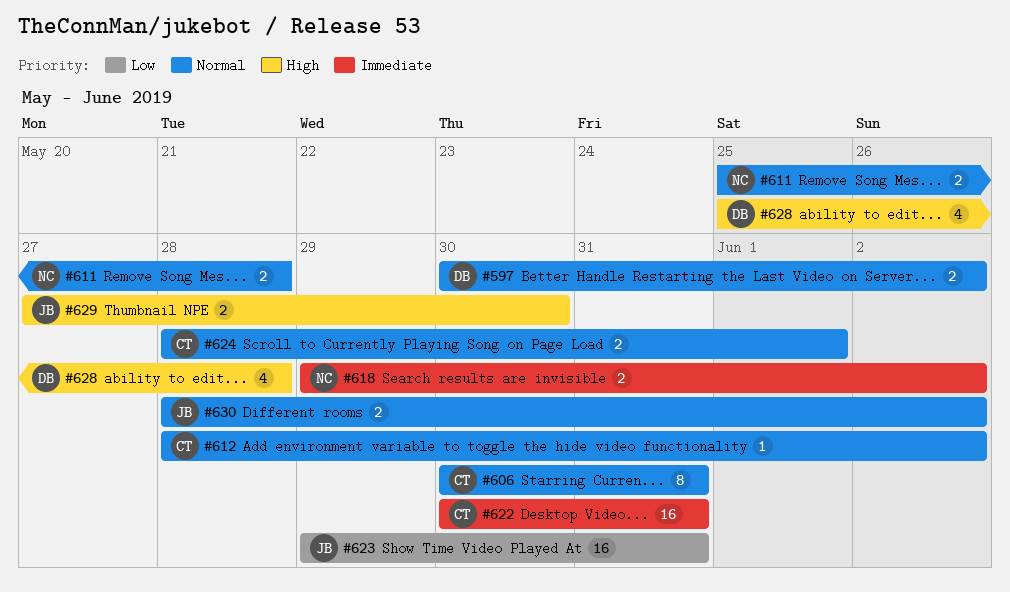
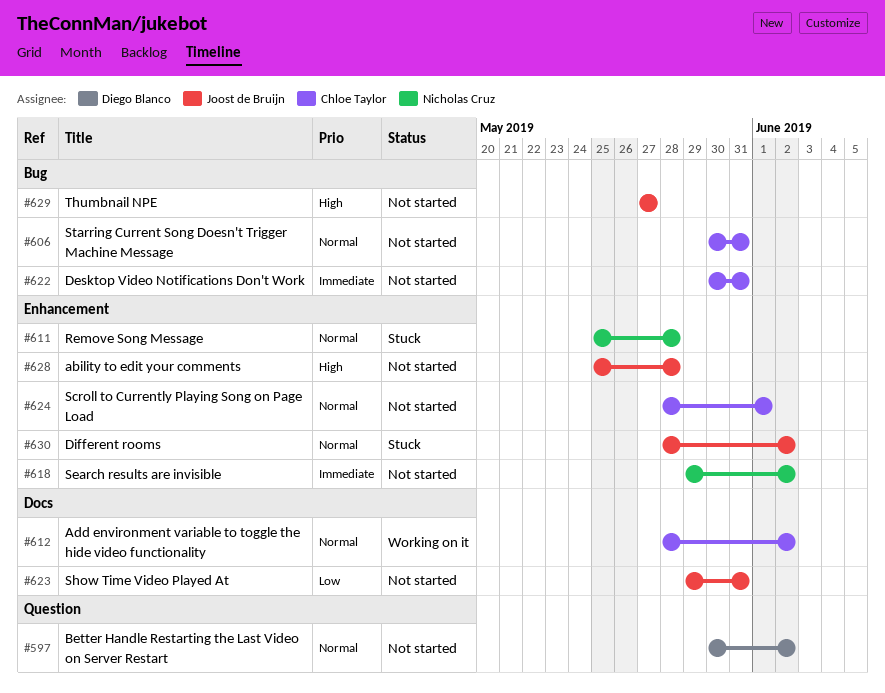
#628, owner: Diego Blanco -> Joost de Bruijn
#629, due: May 30 -> May 27

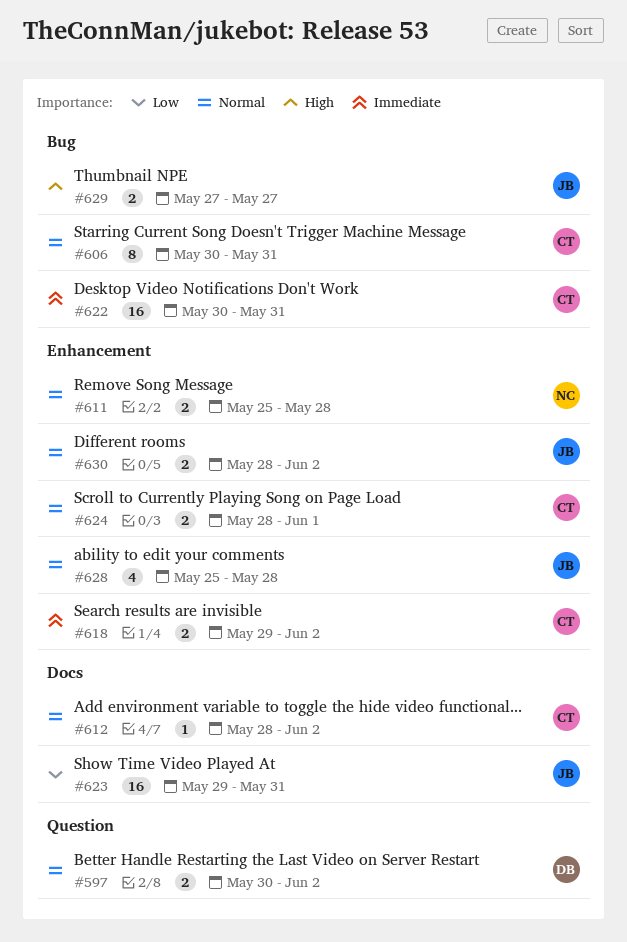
#618, owner: Nicholas Cruz -> Chloe Taylor
#628, priority: High -> Normal

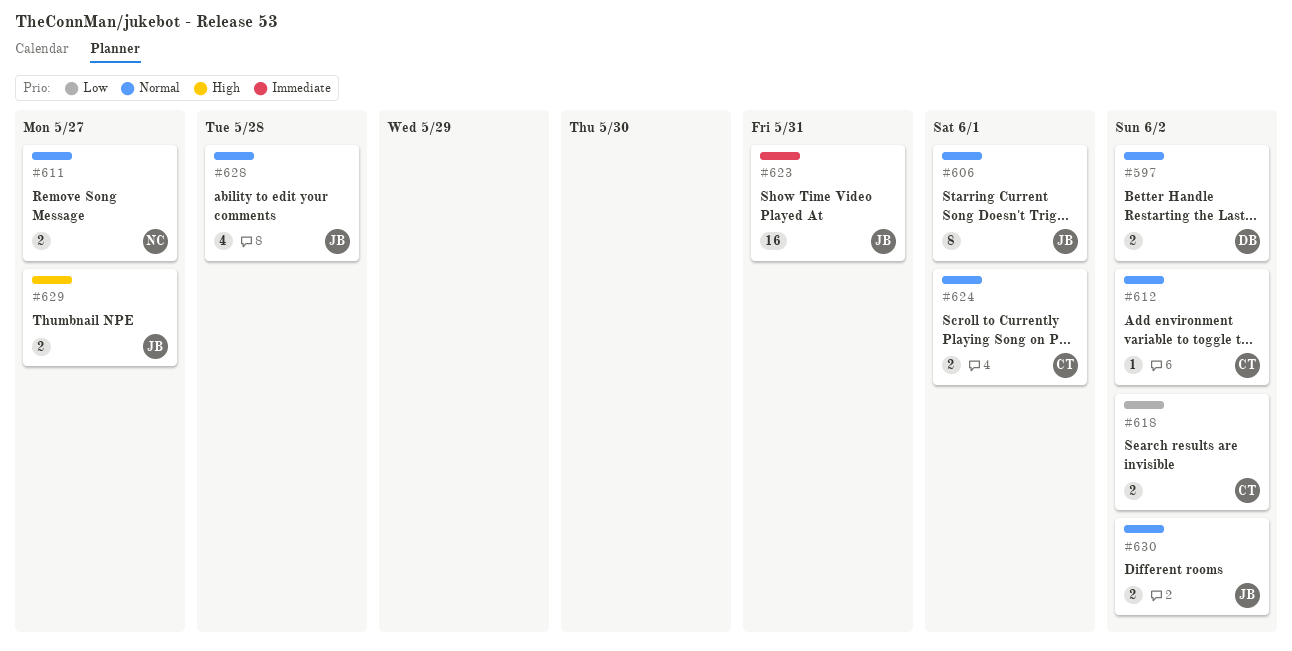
#606, owner: CT -> JB
#606, due: May 31 -> Jun 1
#611, due: May 28 -> May 27
#618, priority: Immediate -> Low
#622: present -> none
#623, priority: Low -> Immediate

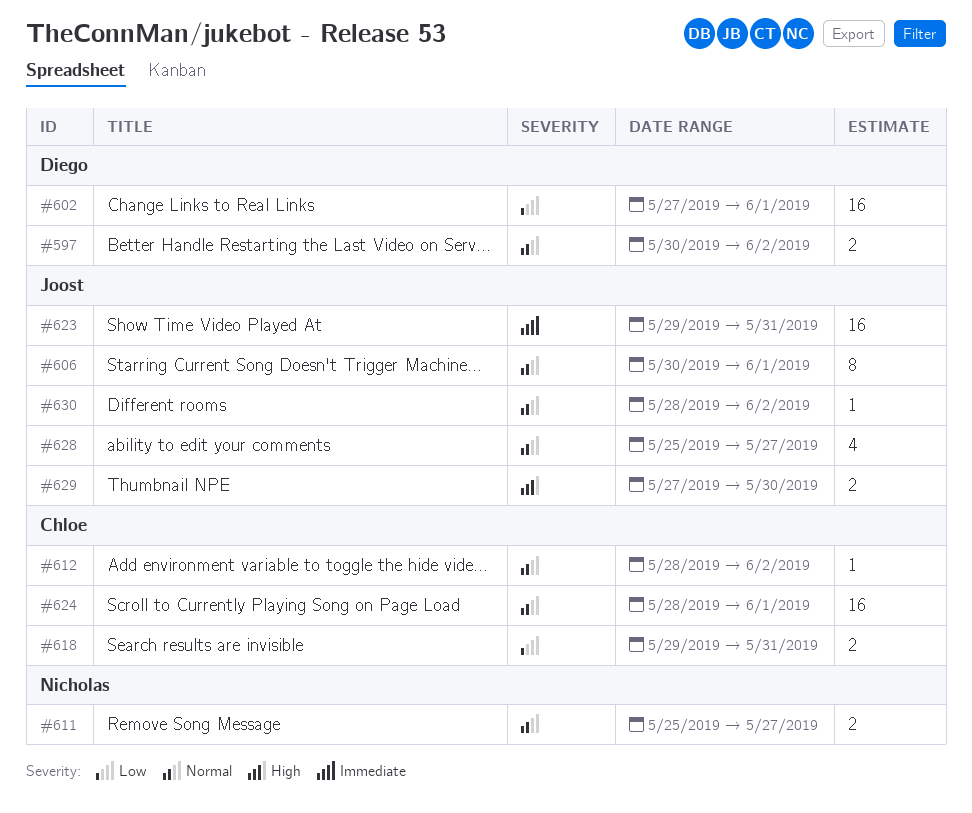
#602: none -> present
#618, due: Jun 2 -> May 31
#624, estimate: 2 -> 16
#628, due: May 28 -> May 27
#629, due: May 27 -> May 30
#630, estimate: 2 -> 1

